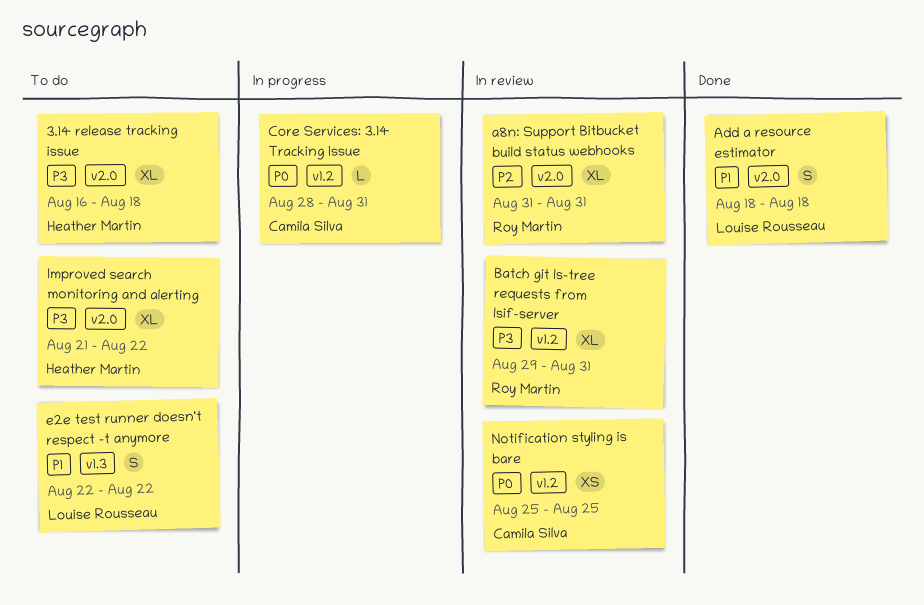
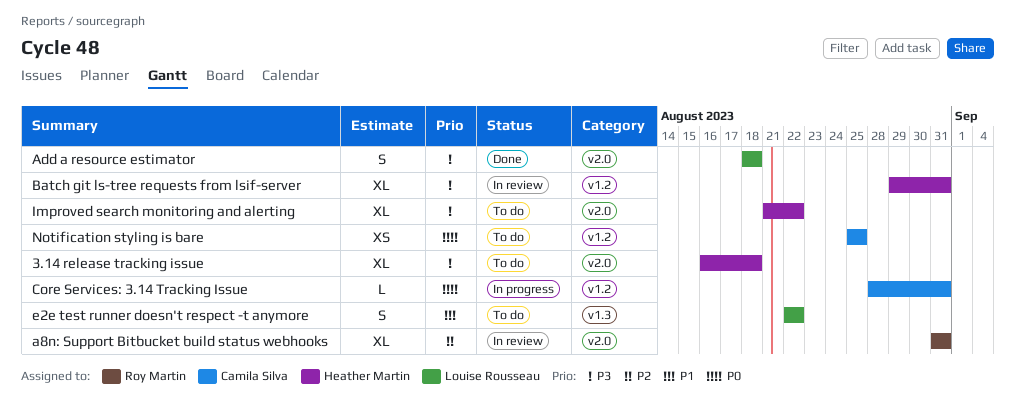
Add a resource estimator, priority: P1 -> P3
Batch git ls-tree requests from lsif-server, owner: Roy Martin -> Heather Martin
Notification styling is bare, status: In review -> To do

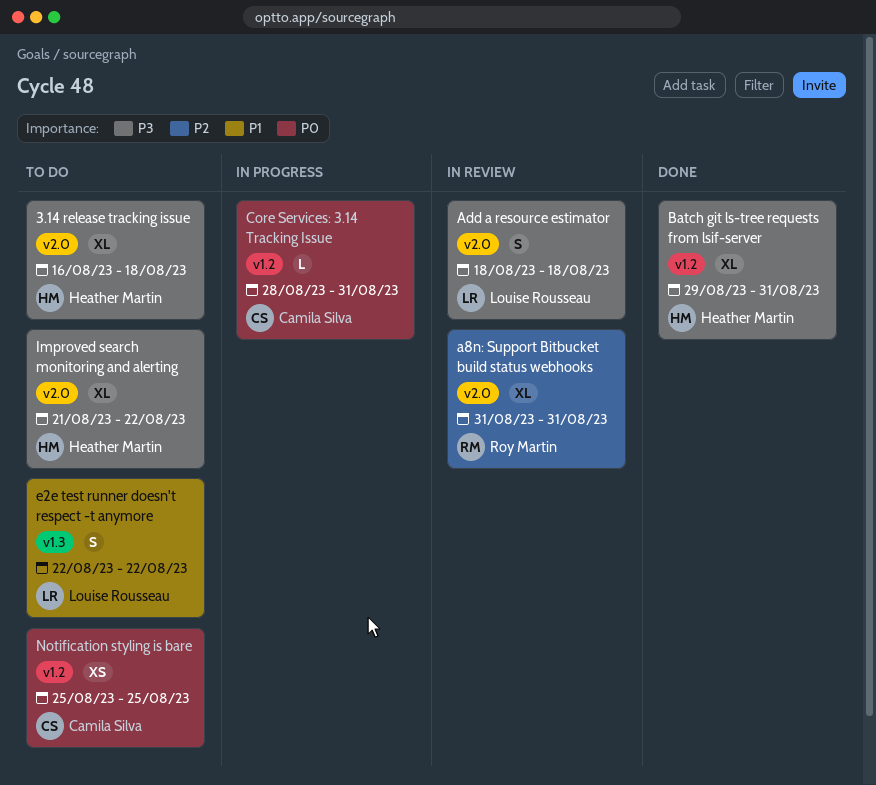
Add a resource estimator, status: Done -> In review
Batch git ls-tree requests from lsif-server, status: In review -> Done

